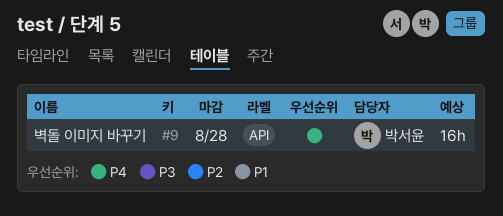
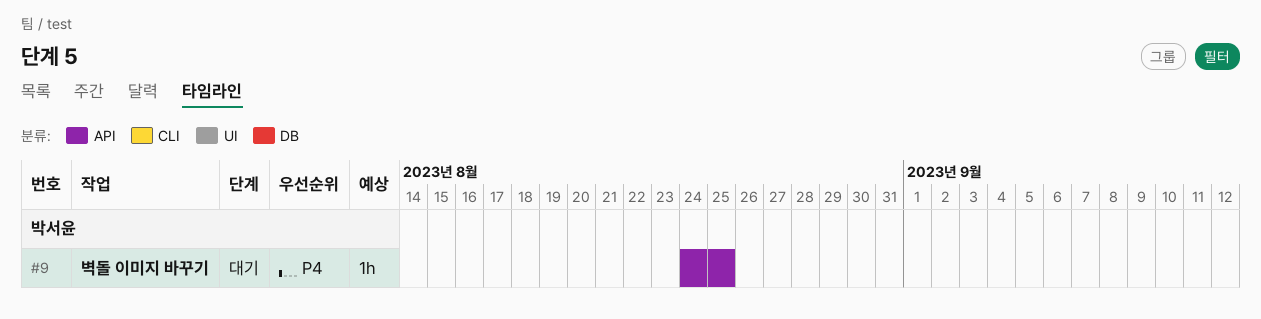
#9, estimate: 16h -> 1h
#9, due: Aug 28 -> Aug 25

